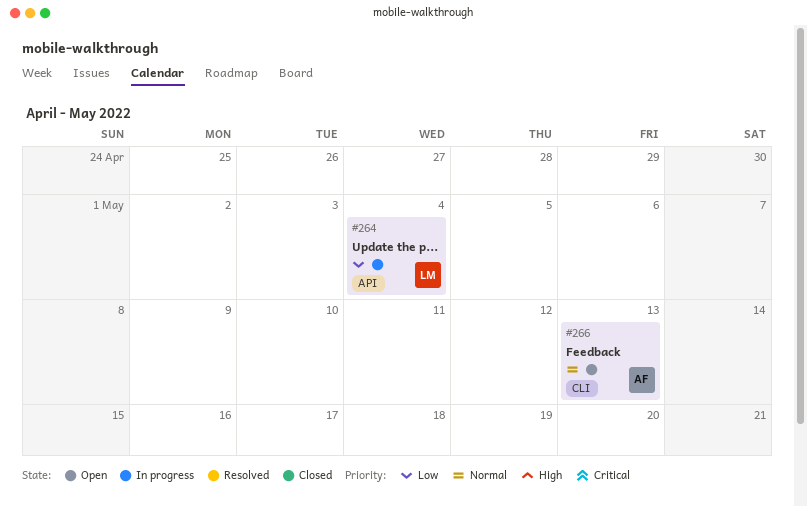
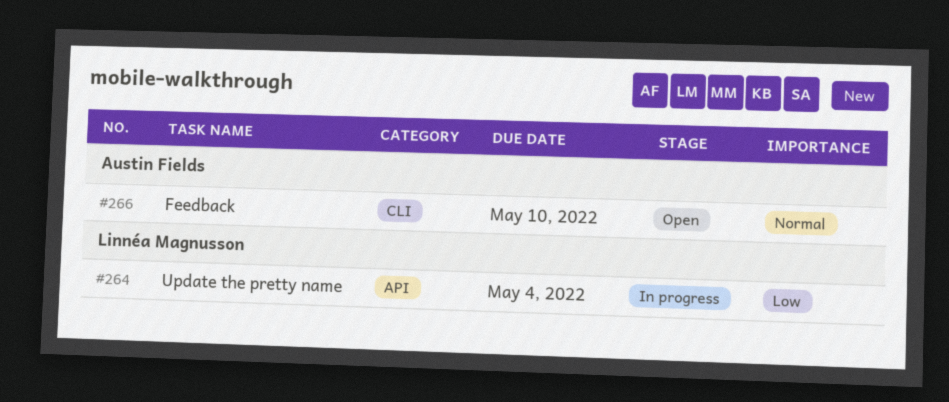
#266, due: May 13 -> May 10

